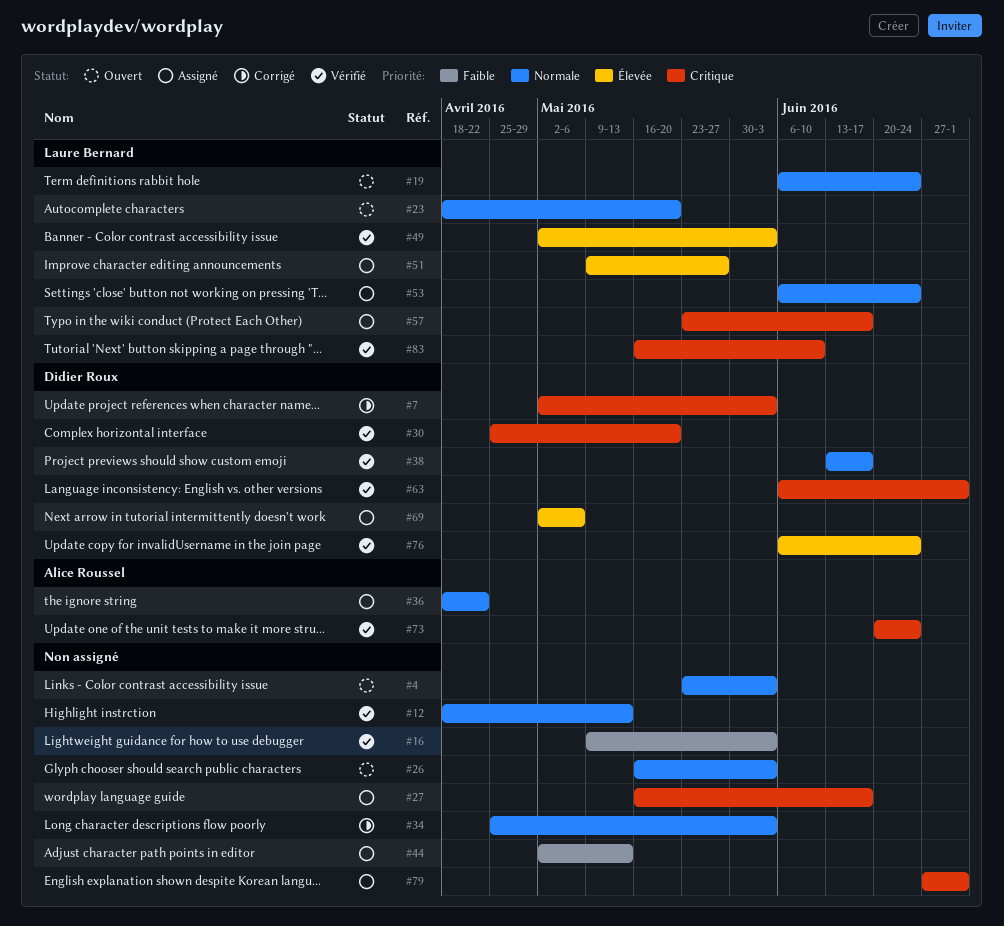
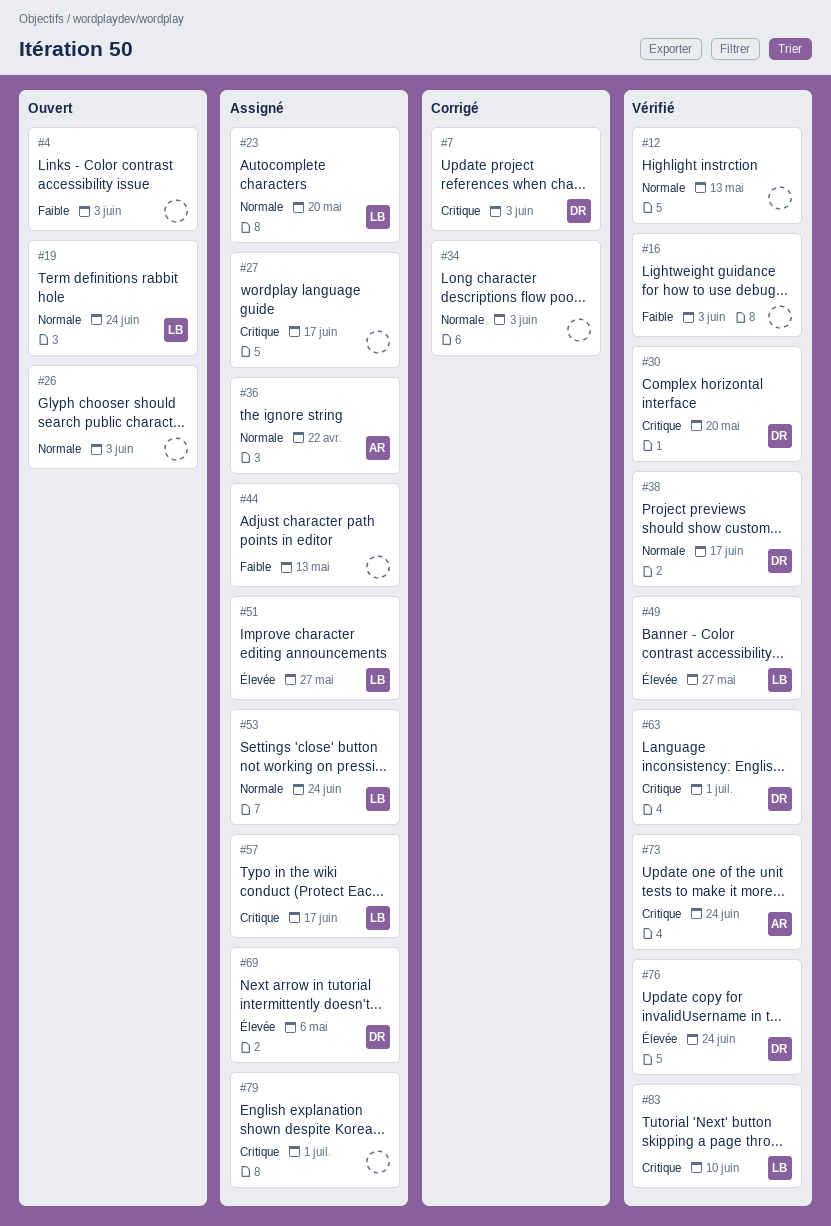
#4, priority: Normale -> Faible
#23, status: Ouvert -> Assigné
#49, due: Jun 3 -> May 27

